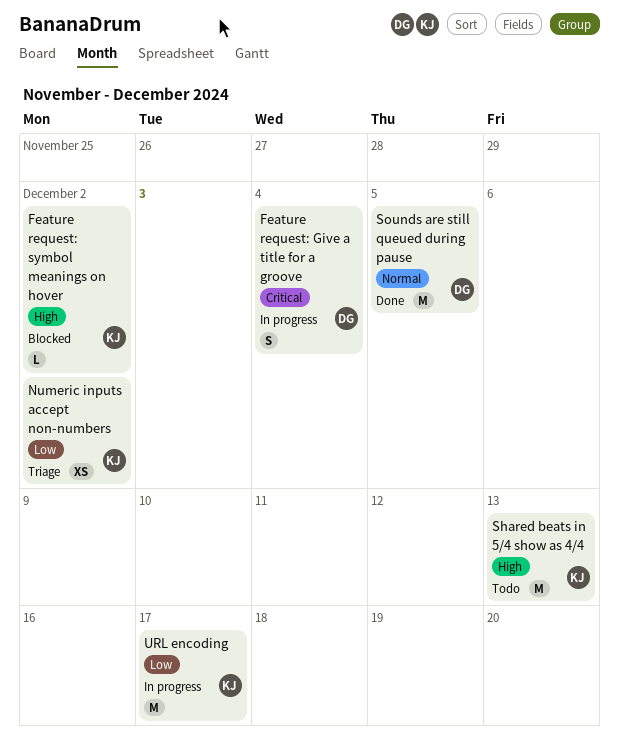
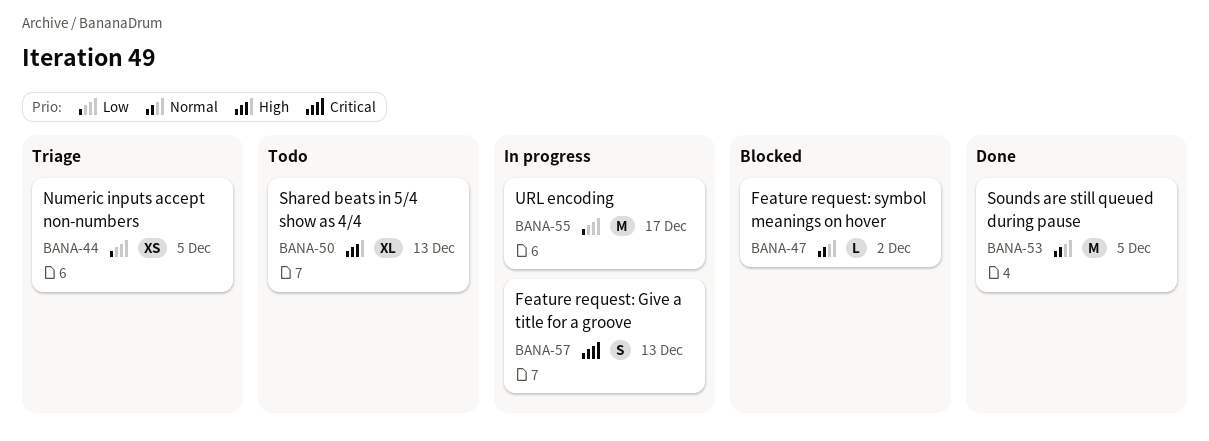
Feature request: Give a title for a groove, due: Dec 4 -> Dec 13
Feature request: symbol meanings on hover, priority: High -> Normal
Numeric inputs accept non-numbers, due: Dec 2 -> Dec 5
Shared beats in 5/4 show as 4/4, estimate: M -> XL

